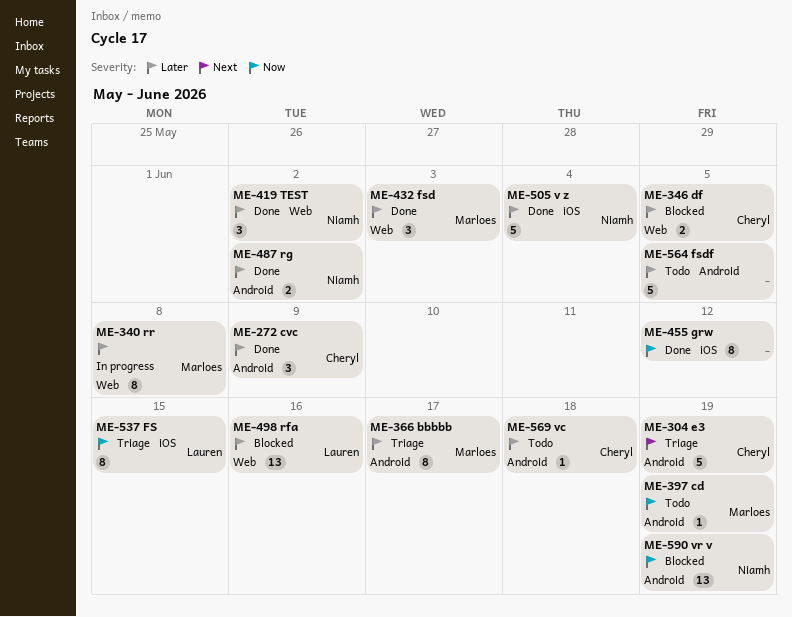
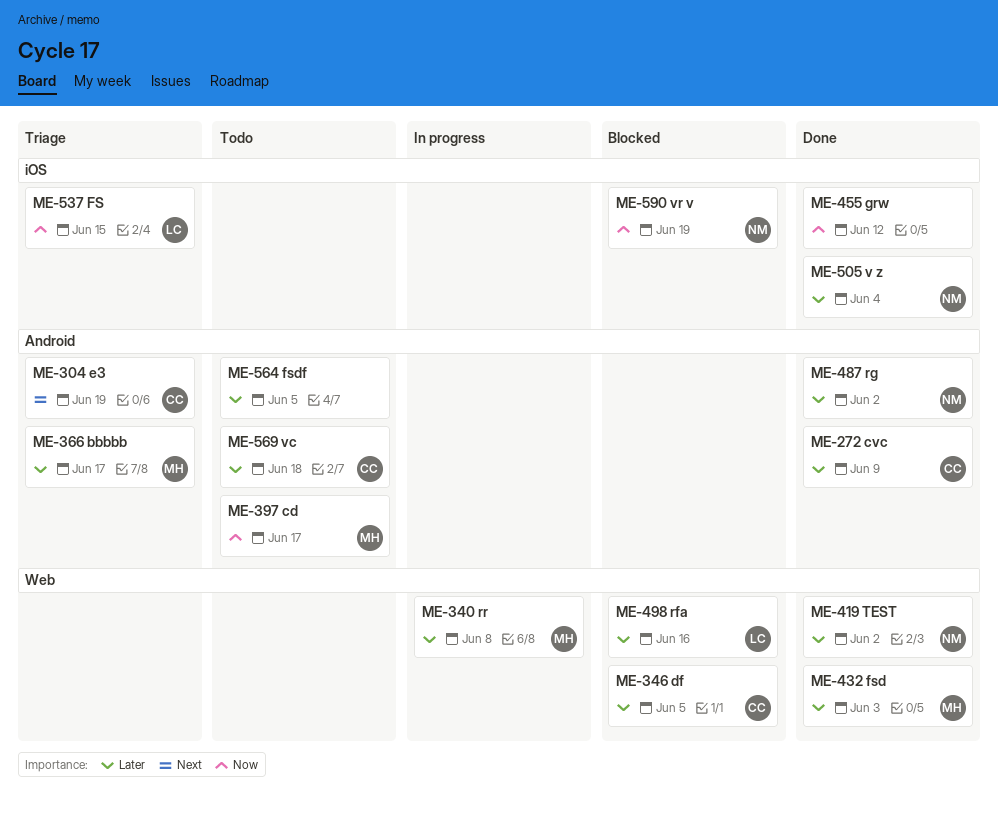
ME-397, due: Jun 19 -> Jun 17
ME-590, label: Android -> iOS

